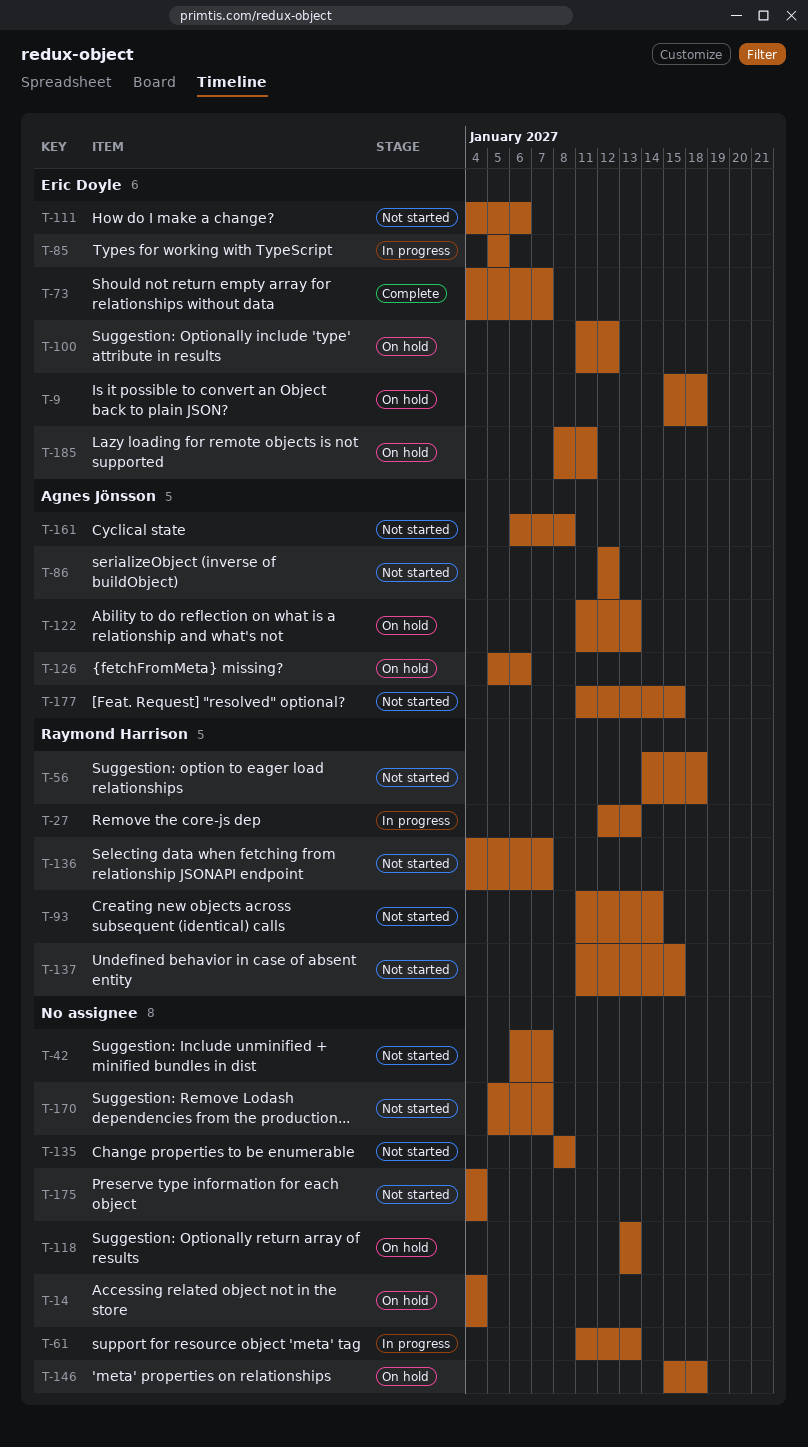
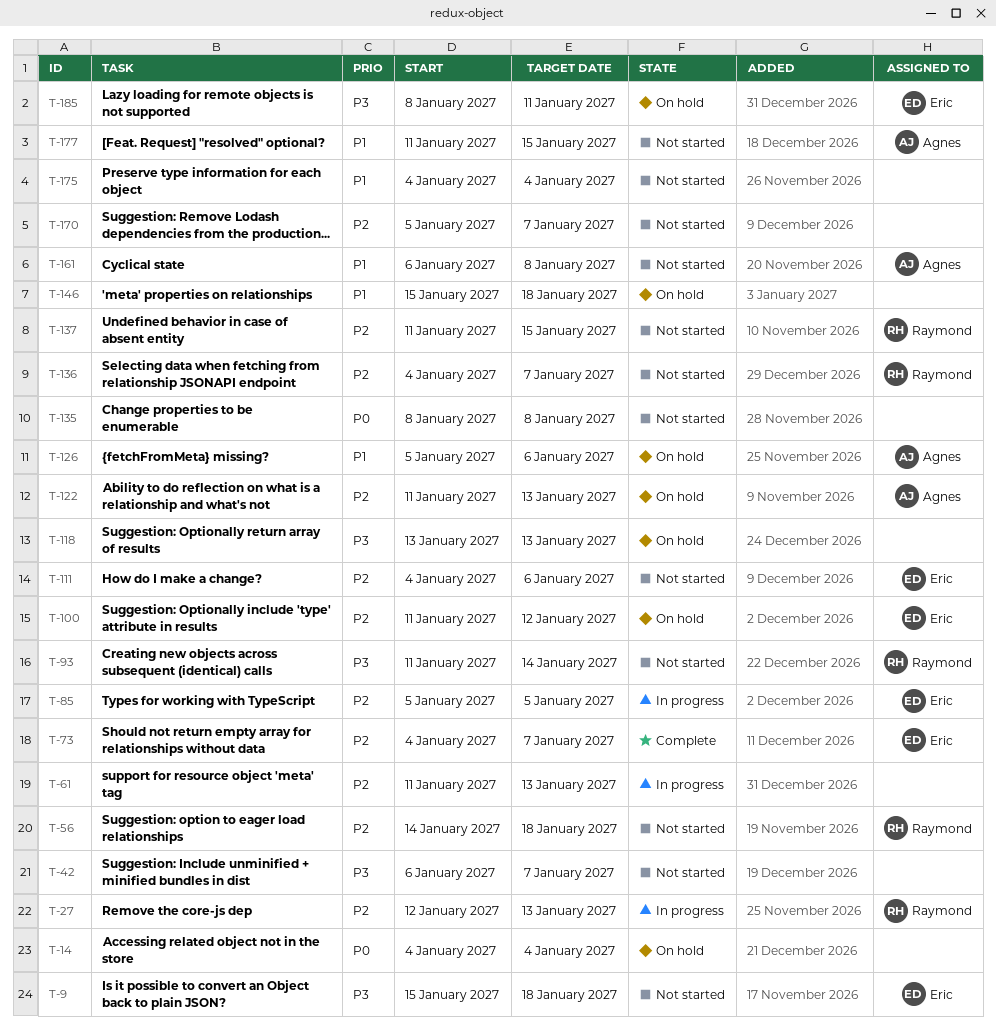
T-9, status: On hold -> Not started
T-86: present -> none

